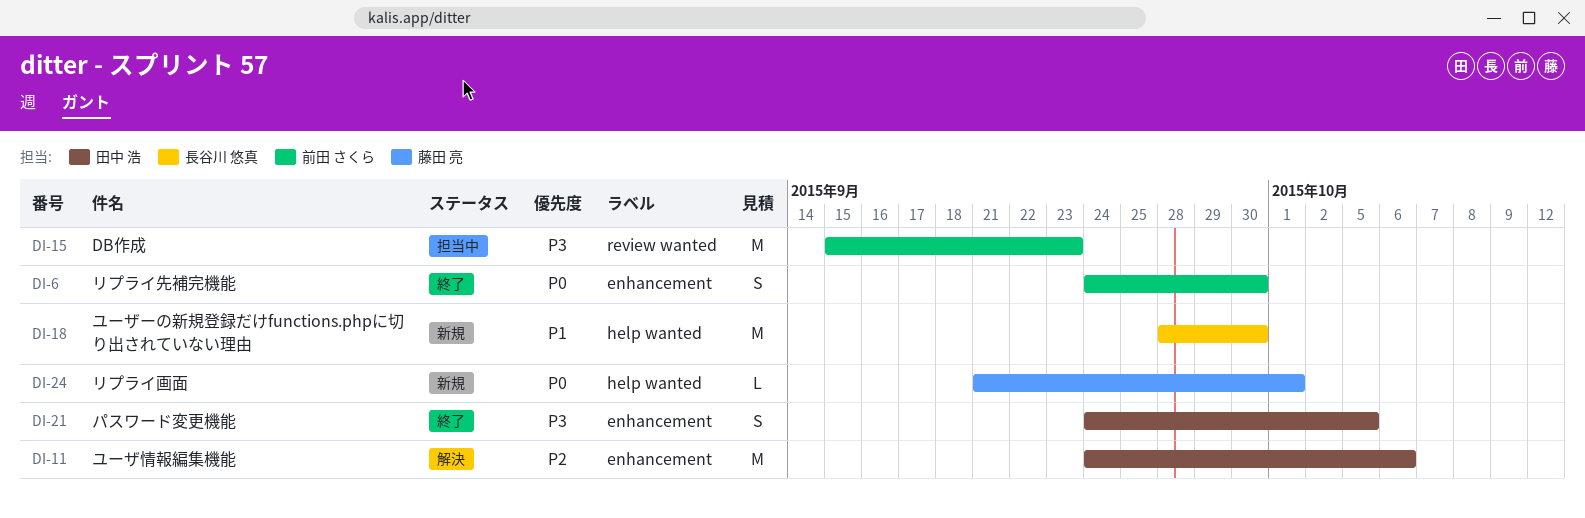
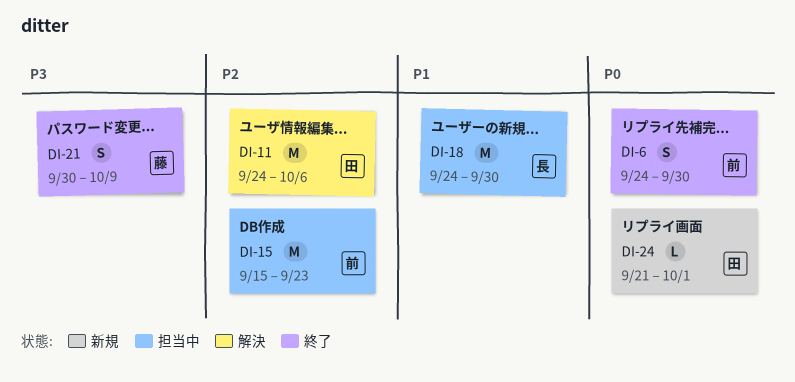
DI-15, priority: P3 -> P2
DI-18, status: 新規 -> 担当中
DI-18, start: Sep 28 -> Sep 24
DI-21, owner: 田中 浩 -> 藤田 亮
DI-21, start: Sep 24 -> Sep 30
DI-21, due: Oct 5 -> Oct 9
DI-24, owner: 藤田 亮 -> 田中 浩

